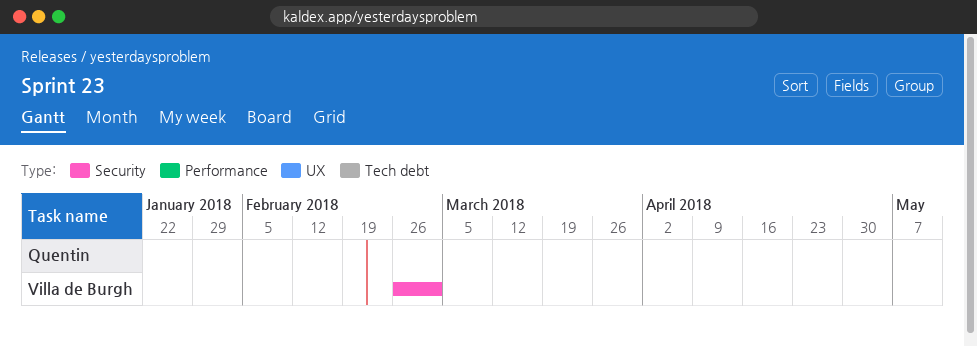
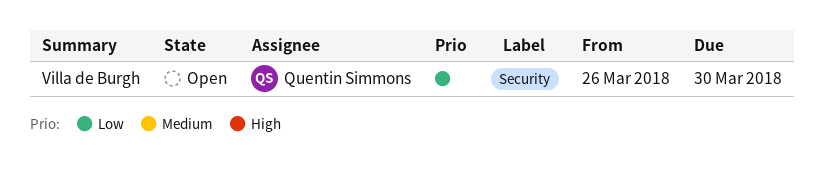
Villa de Burgh, start: Feb 26 -> Mar 26
Villa de Burgh, due: Mar 2 -> Mar 30

